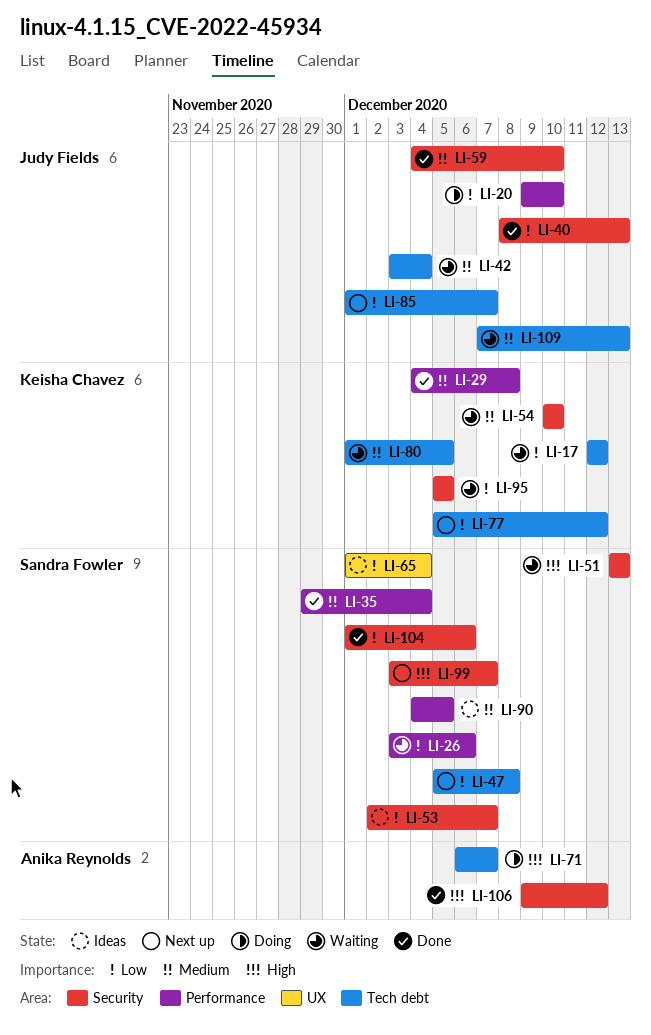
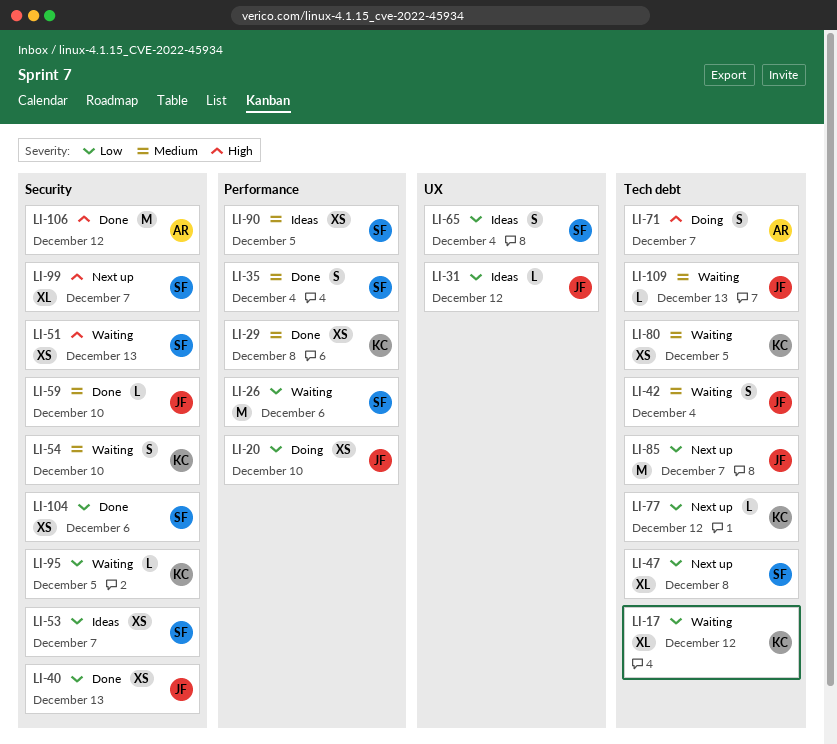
LI-31: none -> present

